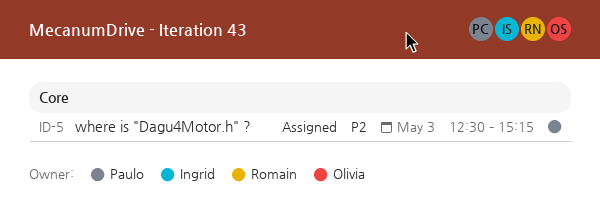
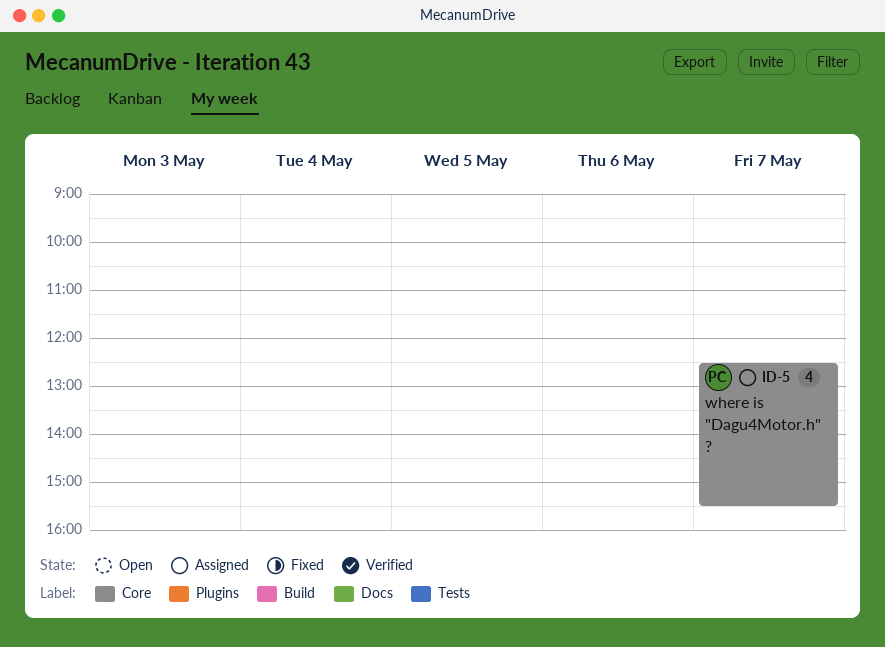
ID-5, day: May 3 -> May 7
ID-5, ends: 15:15 -> 15:30

